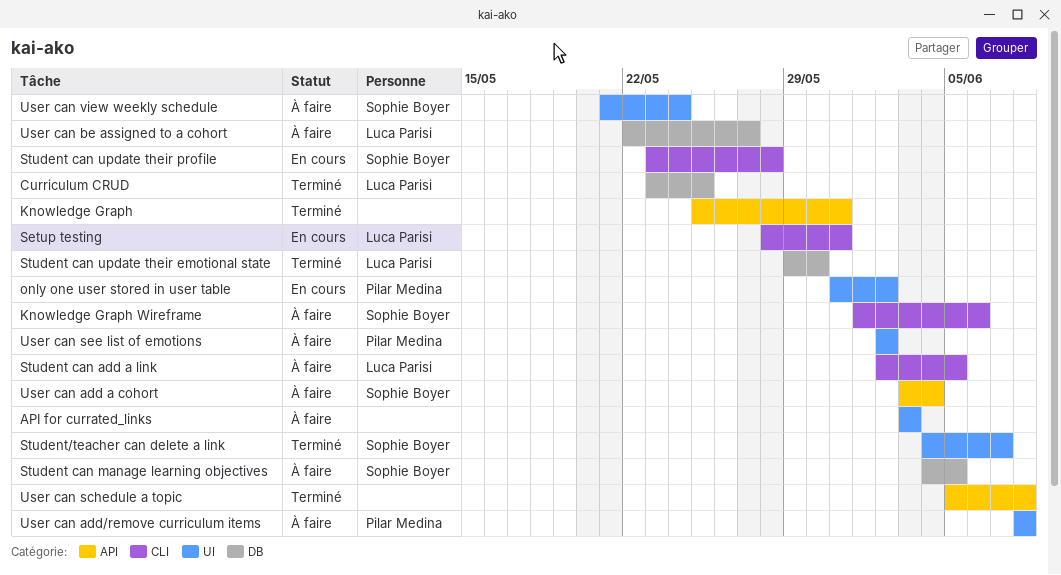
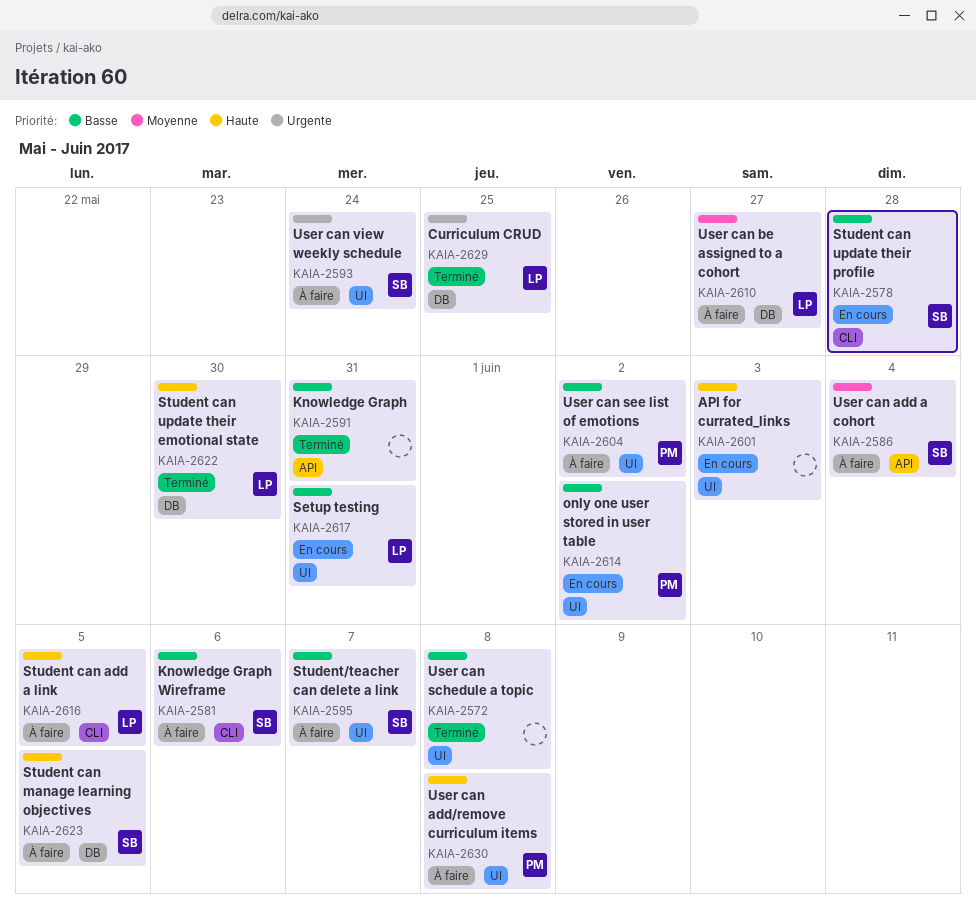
API for currated_links, status: À faire -> En cours
Setup testing, label: CLI -> UI
Student/teacher can delete a link, status: Terminé -> À faire
User can schedule a topic, label: API -> UI

